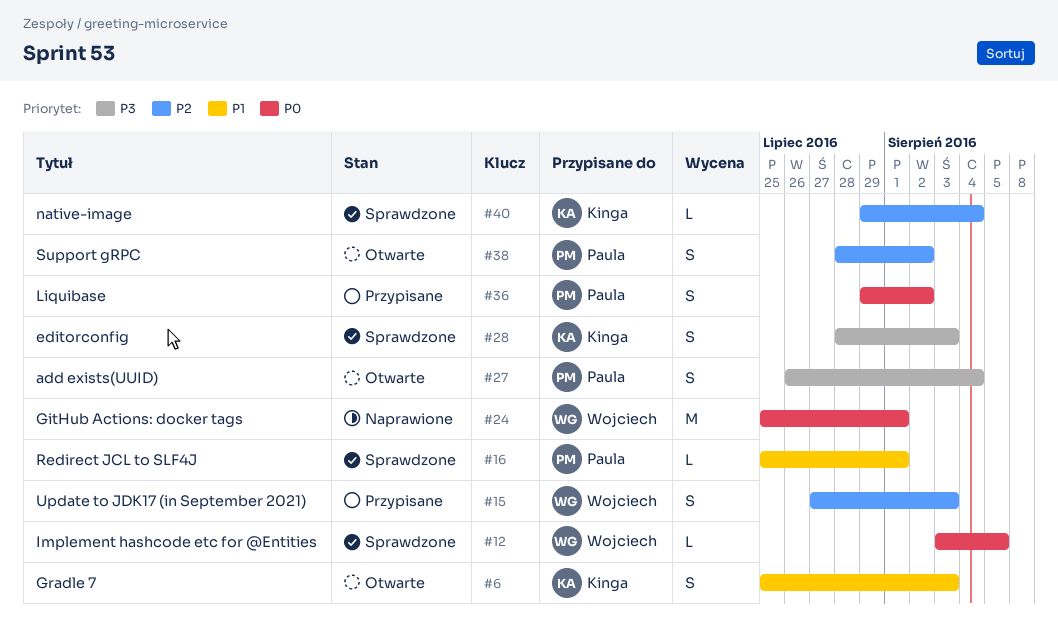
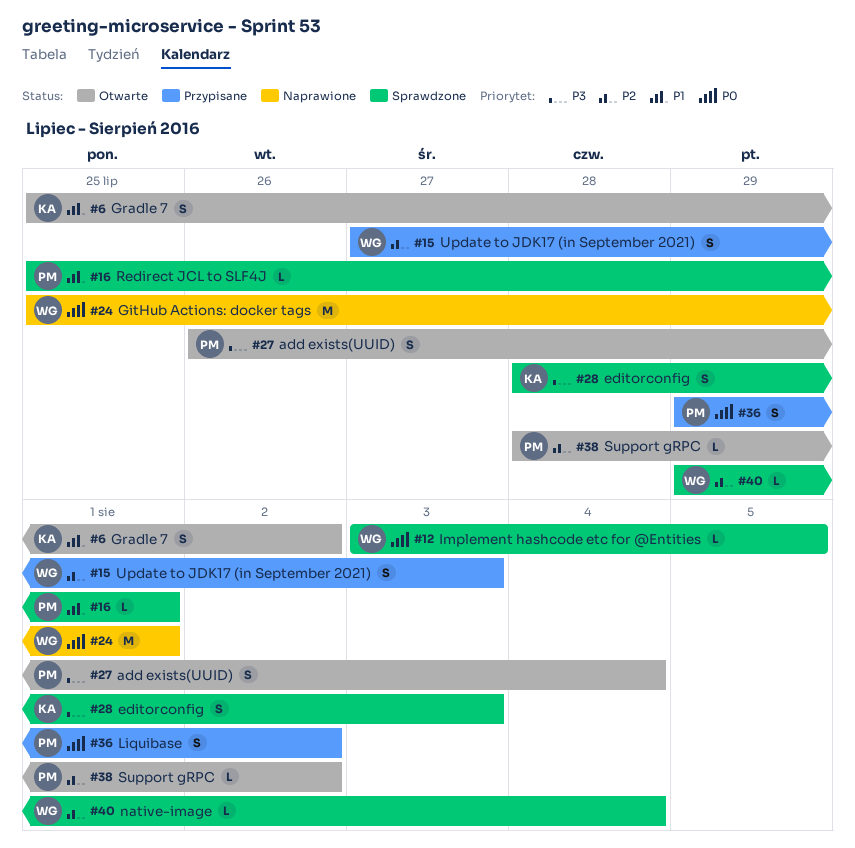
#6, due: Aug 3 -> Aug 2
#38, estimate: S -> L
#40, owner: Kinga -> Wojciech

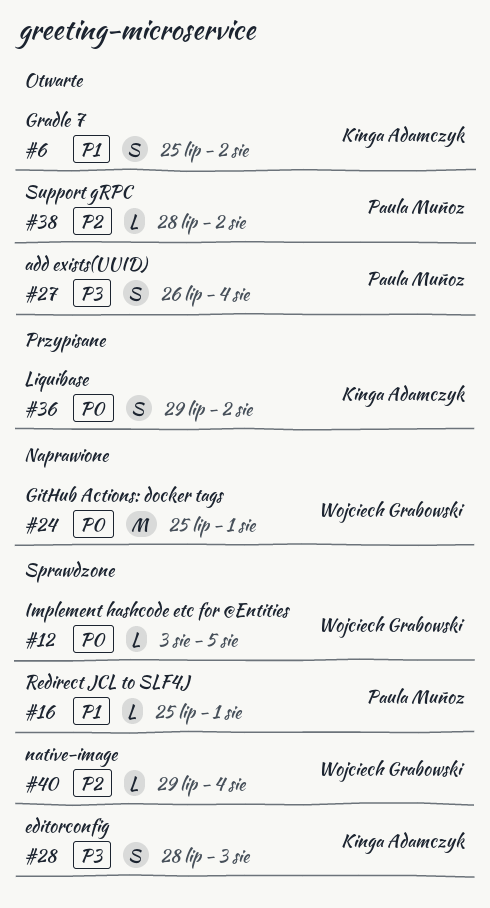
#15: present -> none
#36, owner: Paula Muñoz -> Kinga Adamczyk

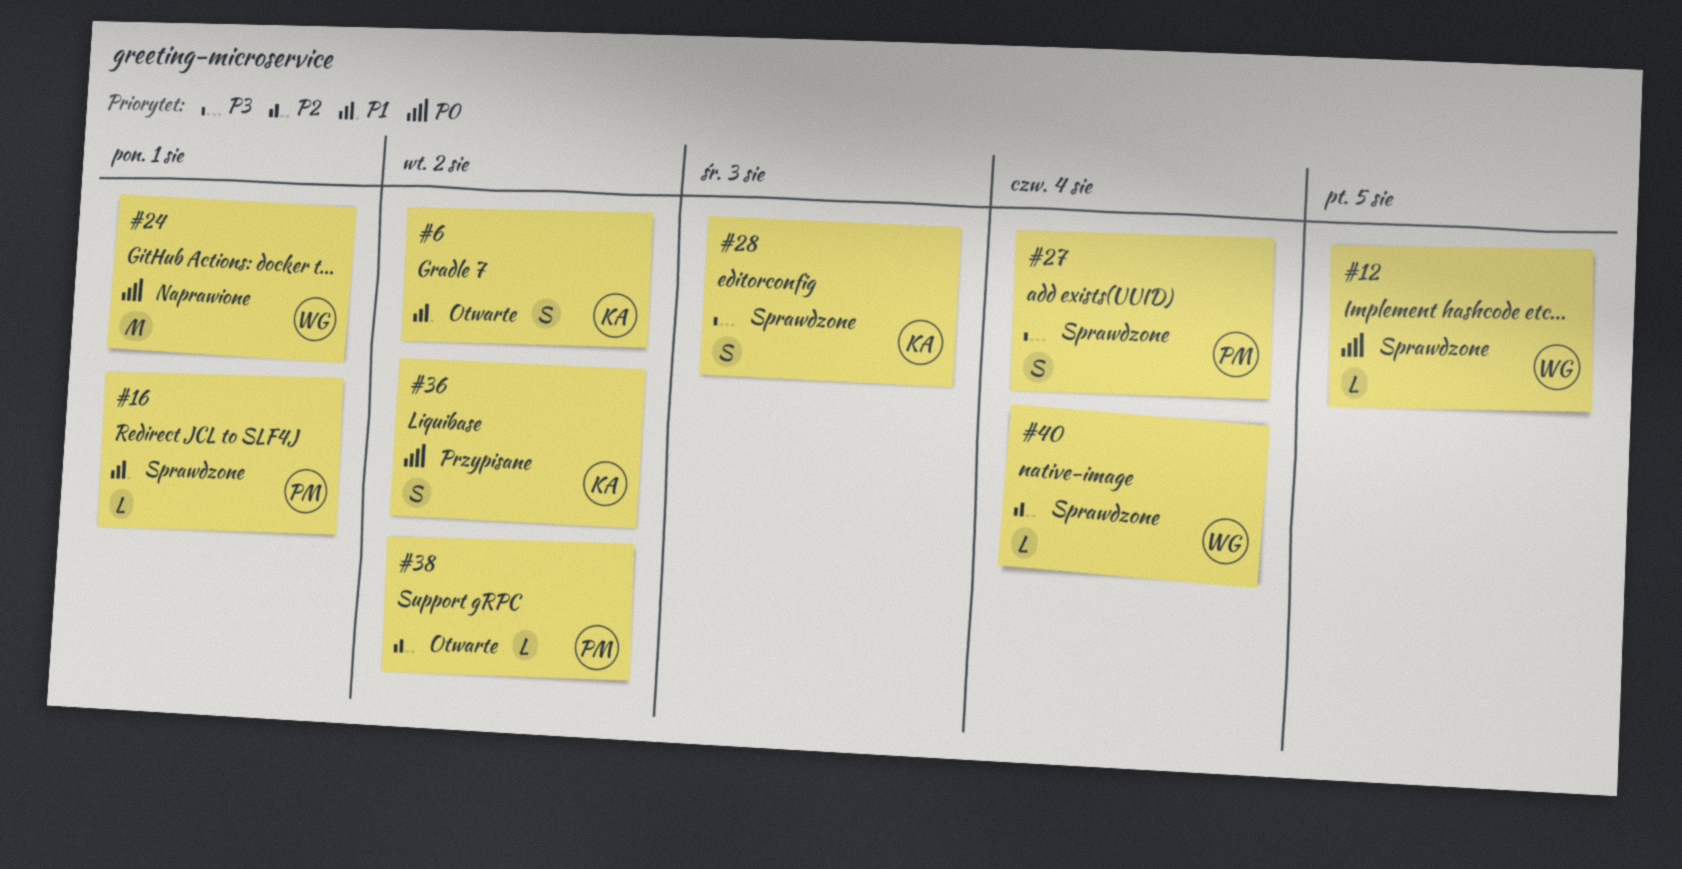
#27, status: Otwarte -> Sprawdzone

